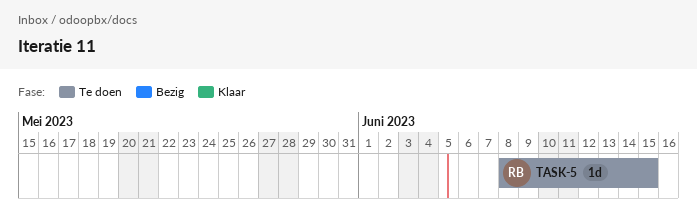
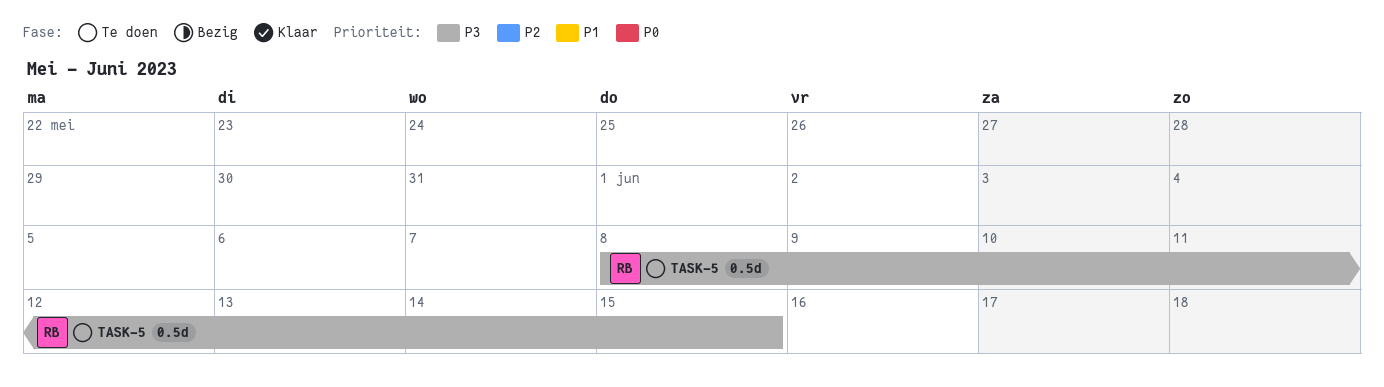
TASK-5, estimate: 1d -> 0.5d

